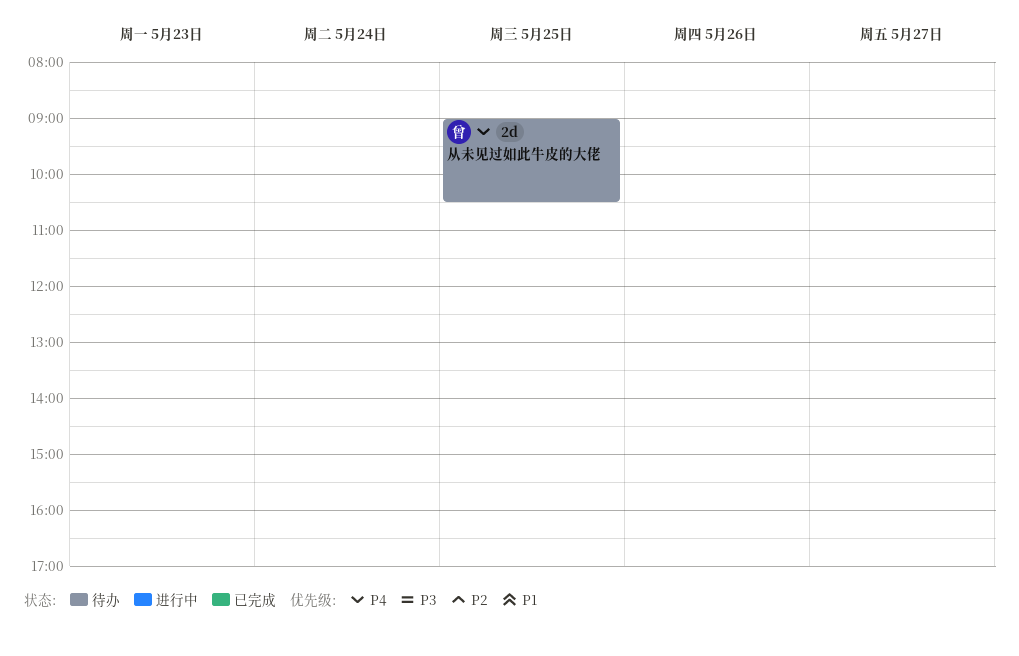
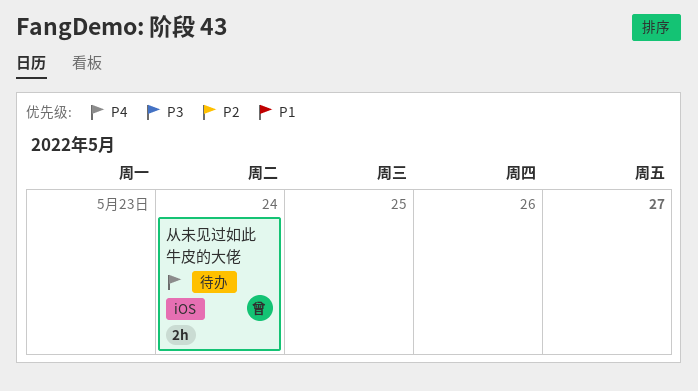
从未见过如此牛皮的大佬, estimate: 2d -> 2h
从未见过如此牛皮的大佬, day: May 25 -> May 24

